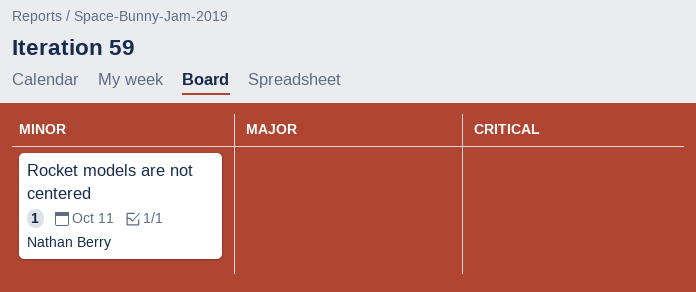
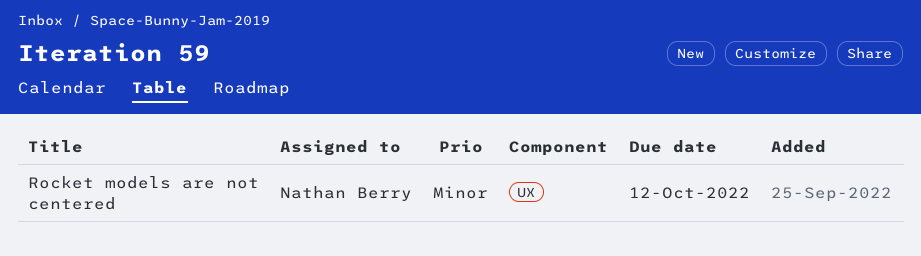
Rocket models are not centered, due: Oct 11 -> Oct 12

